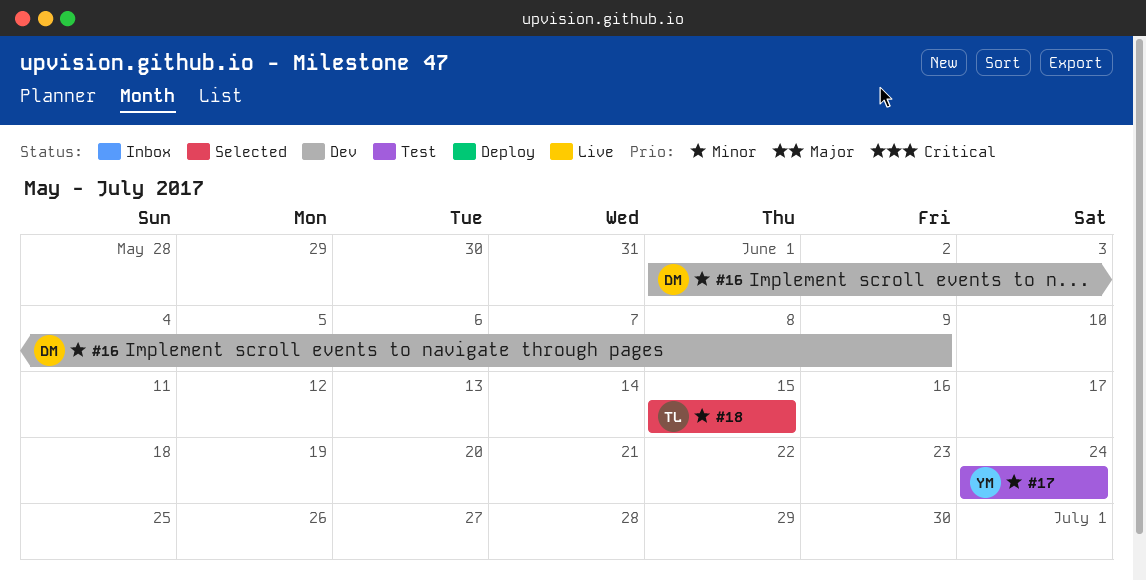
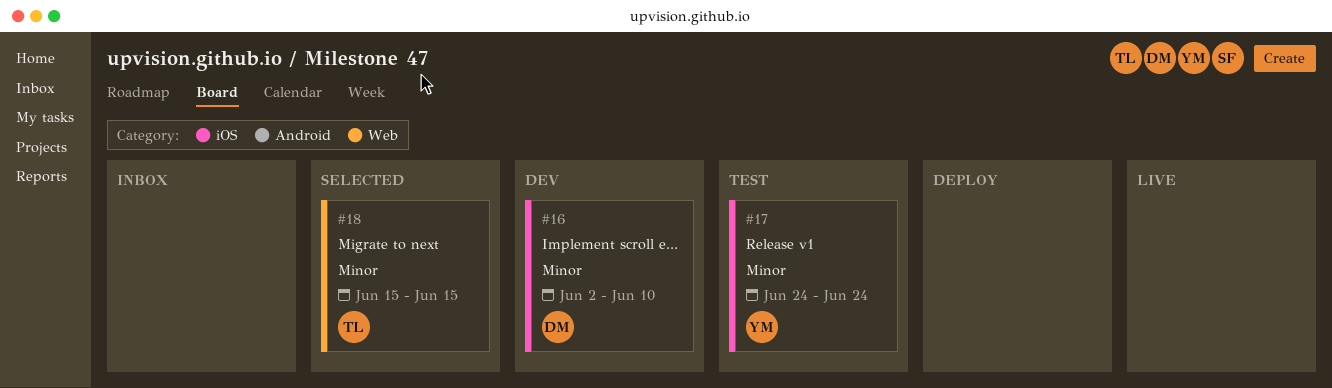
#16, start: Jun 1 -> Jun 2
#16, due: Jun 9 -> Jun 10

